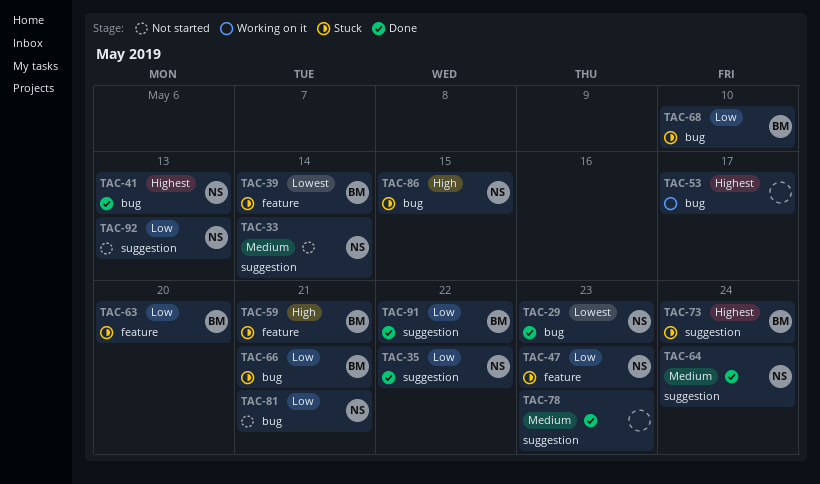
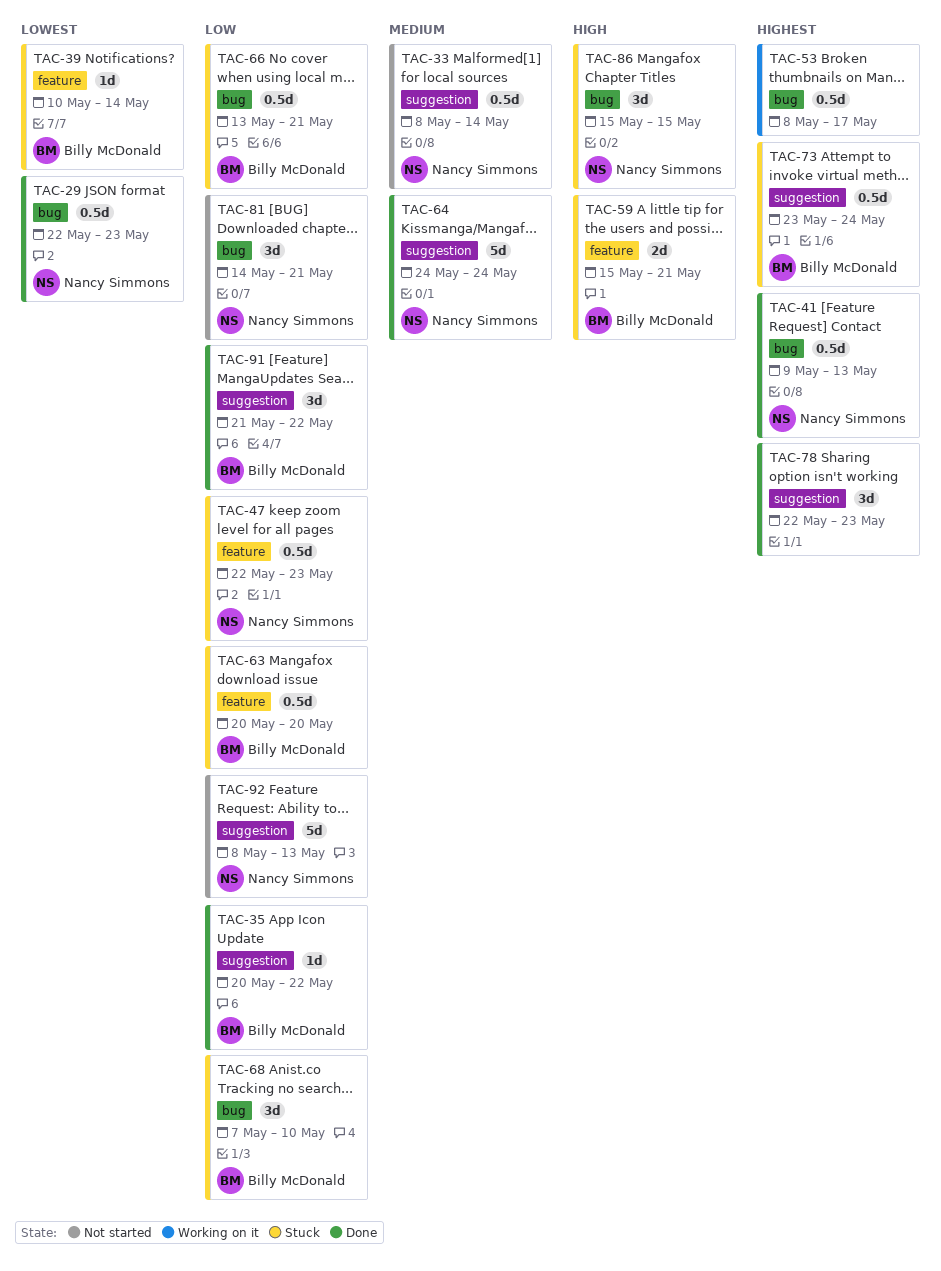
TAC-35, owner: Nancy Simmons -> Billy McDonald
TAC-78, priority: Medium -> Highest

